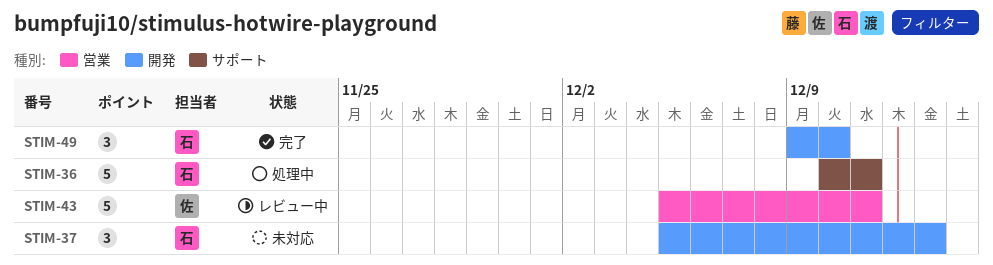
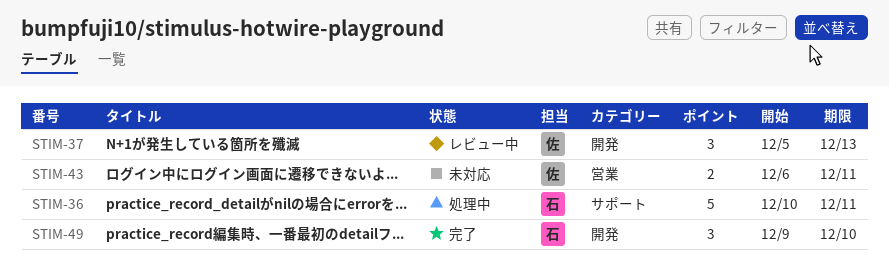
STIM-37, status: 未対応 -> レビュー中
STIM-37, owner: 石 -> 佐
STIM-43, status: レビュー中 -> 未対応
STIM-43, estimate: 5 -> 2
STIM-43, start: Dec 5 -> Dec 6

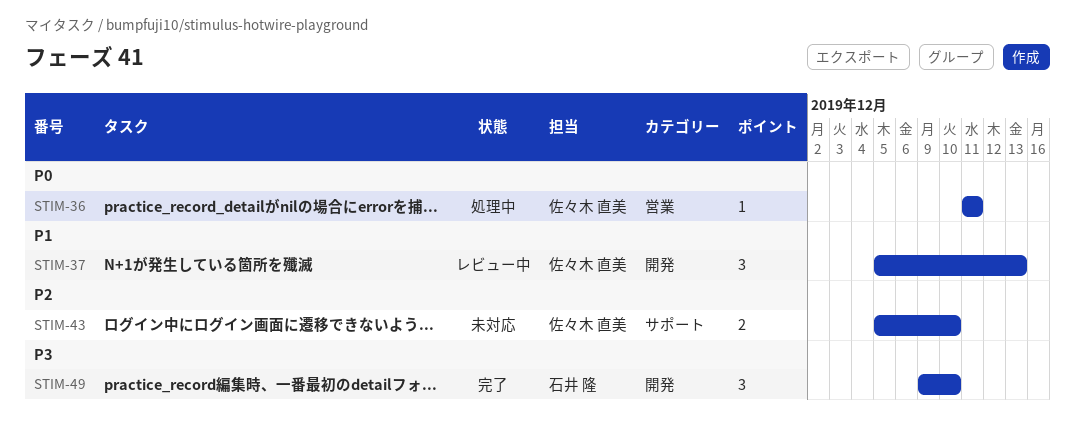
STIM-36, owner: 石井 隆 -> 佐々木 直美
STIM-36, label: サポート -> 営業
STIM-36, estimate: 5 -> 1
STIM-36, start: Dec 10 -> Dec 11
STIM-43, label: 営業 -> サポート
STIM-43, start: Dec 6 -> Dec 5
STIM-43, due: Dec 11 -> Dec 10

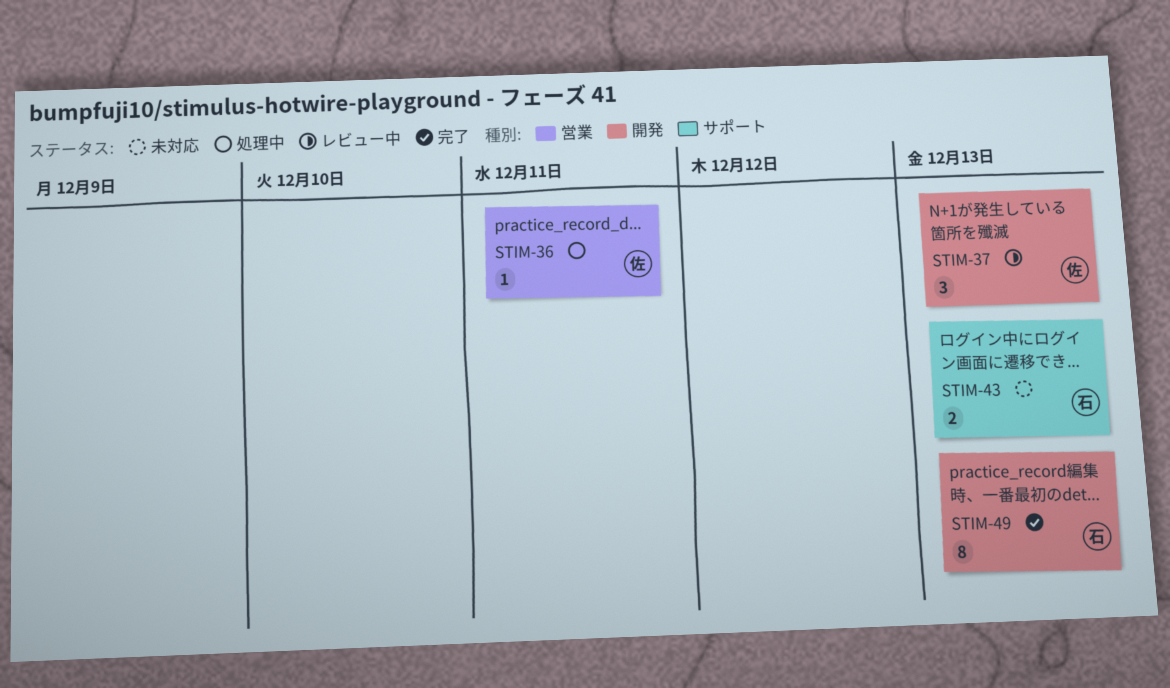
STIM-43, owner: 佐々木 直美 -> 石井 隆
STIM-43, due: Dec 10 -> Dec 13
STIM-49, estimate: 3 -> 8
STIM-49, due: Dec 10 -> Dec 13

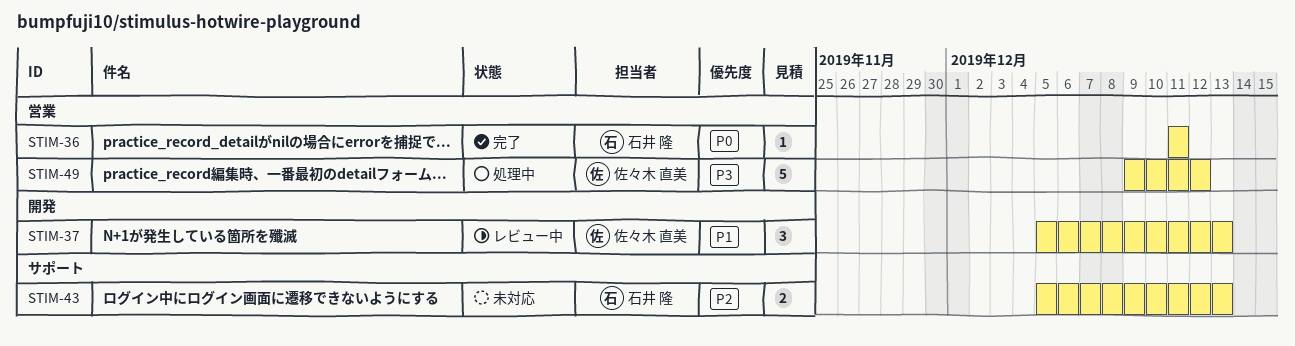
STIM-36, status: 処理中 -> 完了
STIM-36, owner: 佐々木 直美 -> 石井 隆
STIM-49, status: 完了 -> 処理中
STIM-49, owner: 石井 隆 -> 佐々木 直美
STIM-49, label: 開発 -> 営業
STIM-49, estimate: 8 -> 5
STIM-49, due: Dec 13 -> Dec 12

